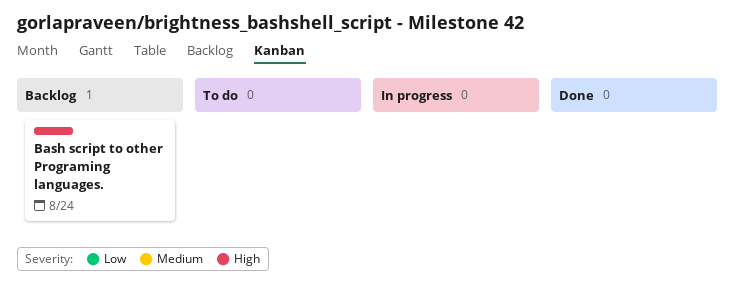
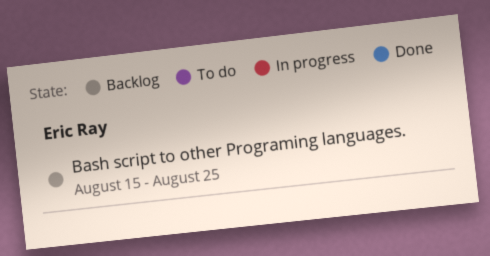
Bash script to other Programing languages., due: Aug 24 -> Aug 25

